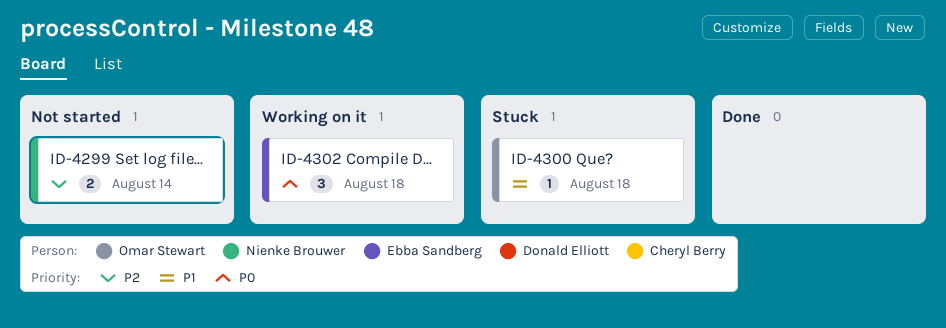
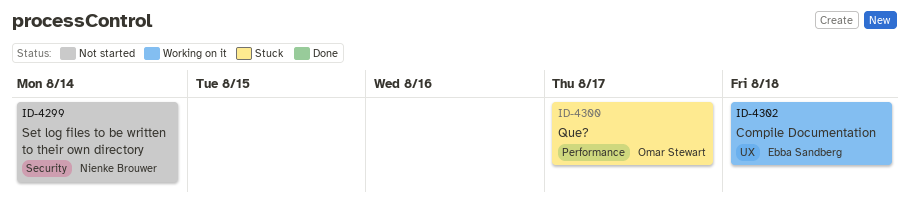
ID-4300, due: Aug 18 -> Aug 17

